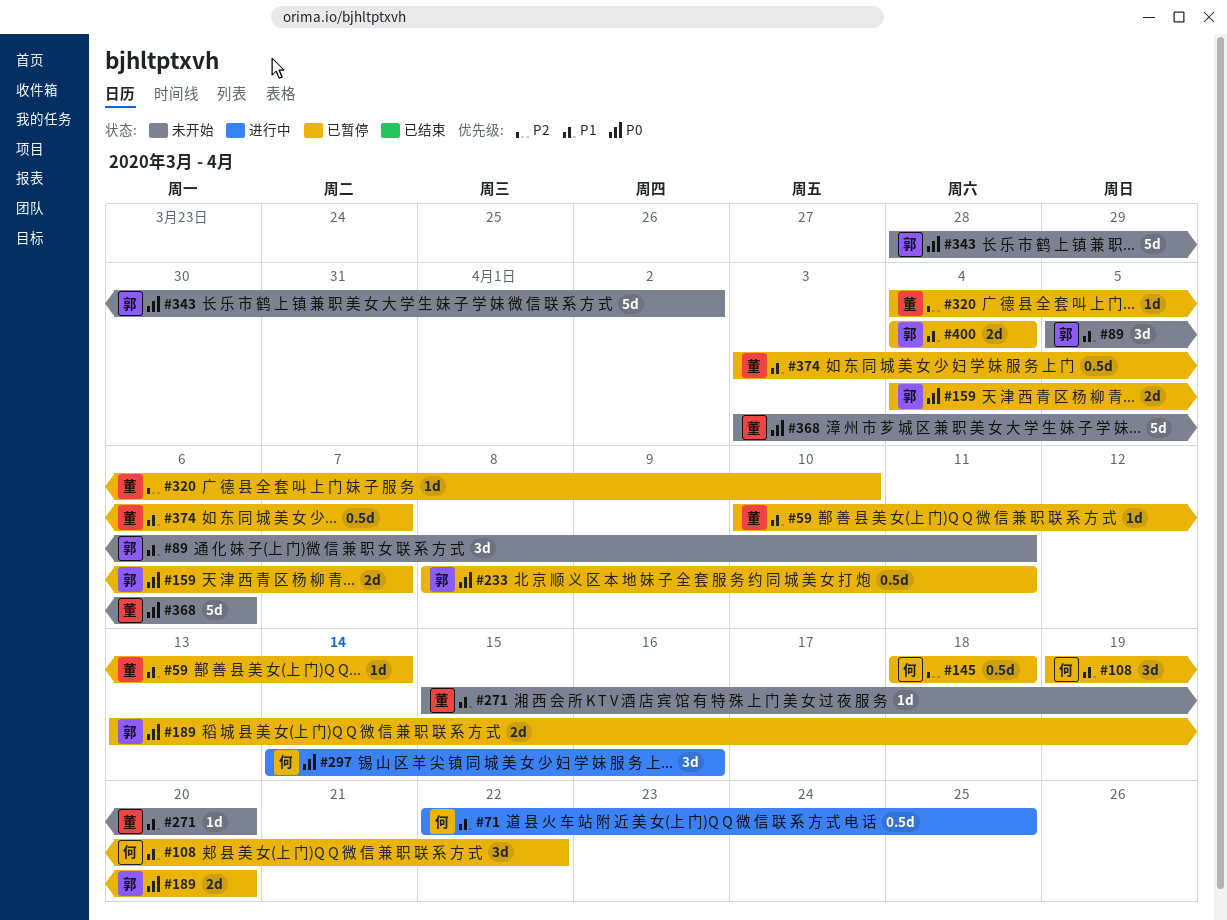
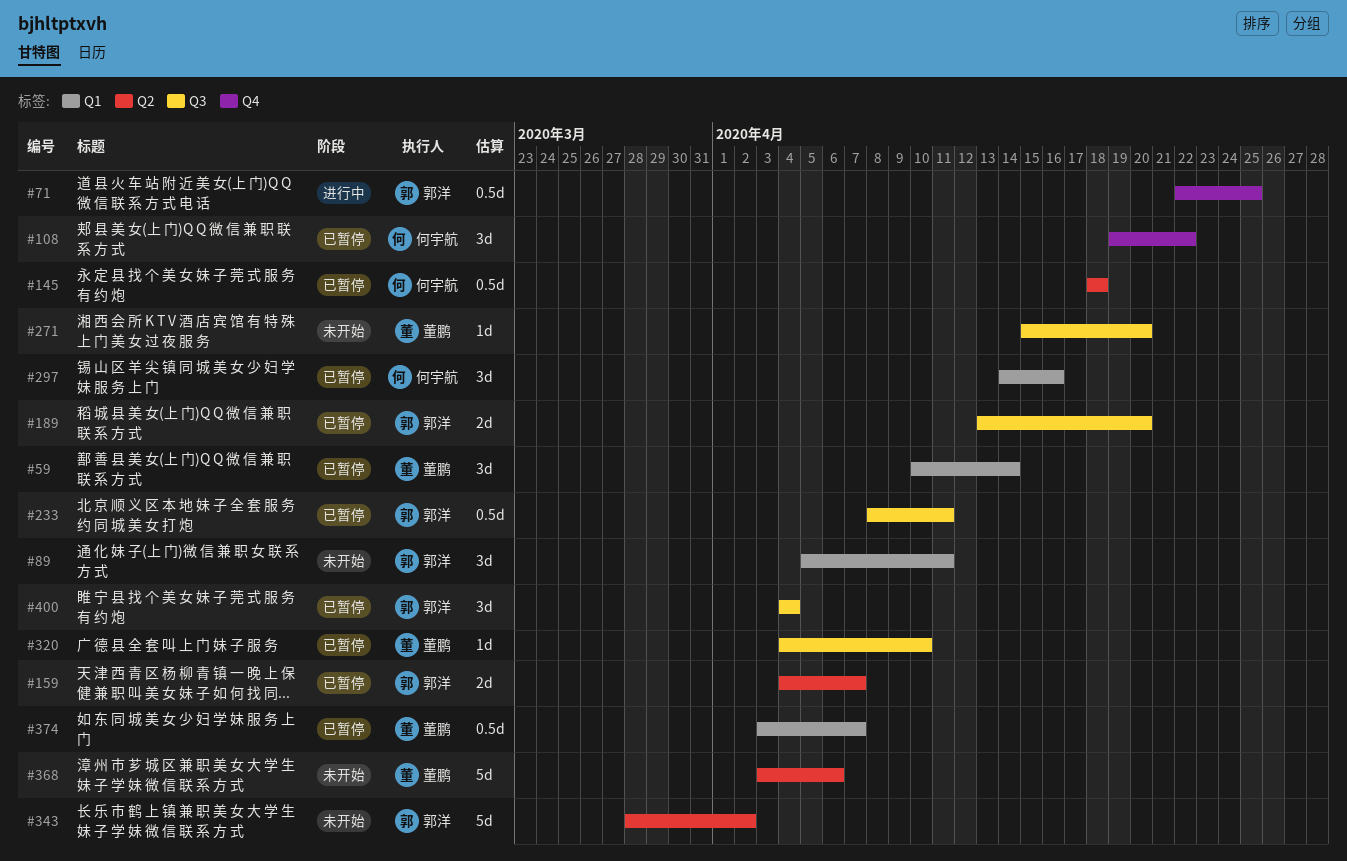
#59, estimate: 1d -> 3d
#71, owner: 何宇航 -> 郭洋
#297, status: 进行中 -> 已暂停
#400, estimate: 2d -> 3d

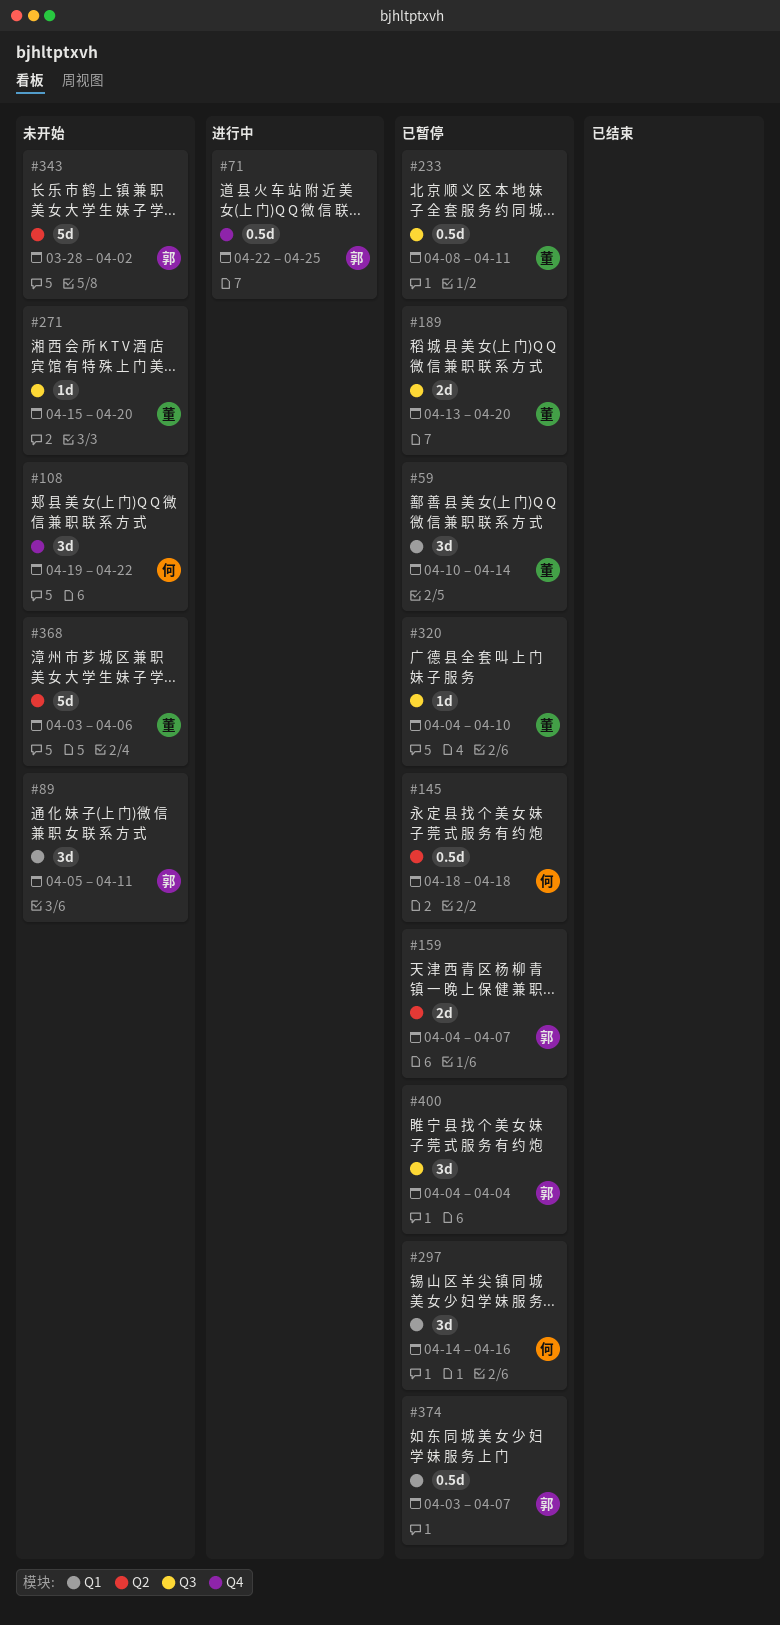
#108, status: 已暂停 -> 未开始
#189, owner: 郭洋 -> 董鹏
#233, owner: 郭洋 -> 董鹏
#374, owner: 董鹏 -> 郭洋

